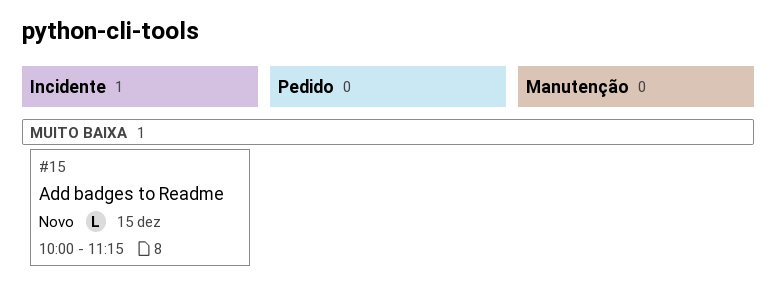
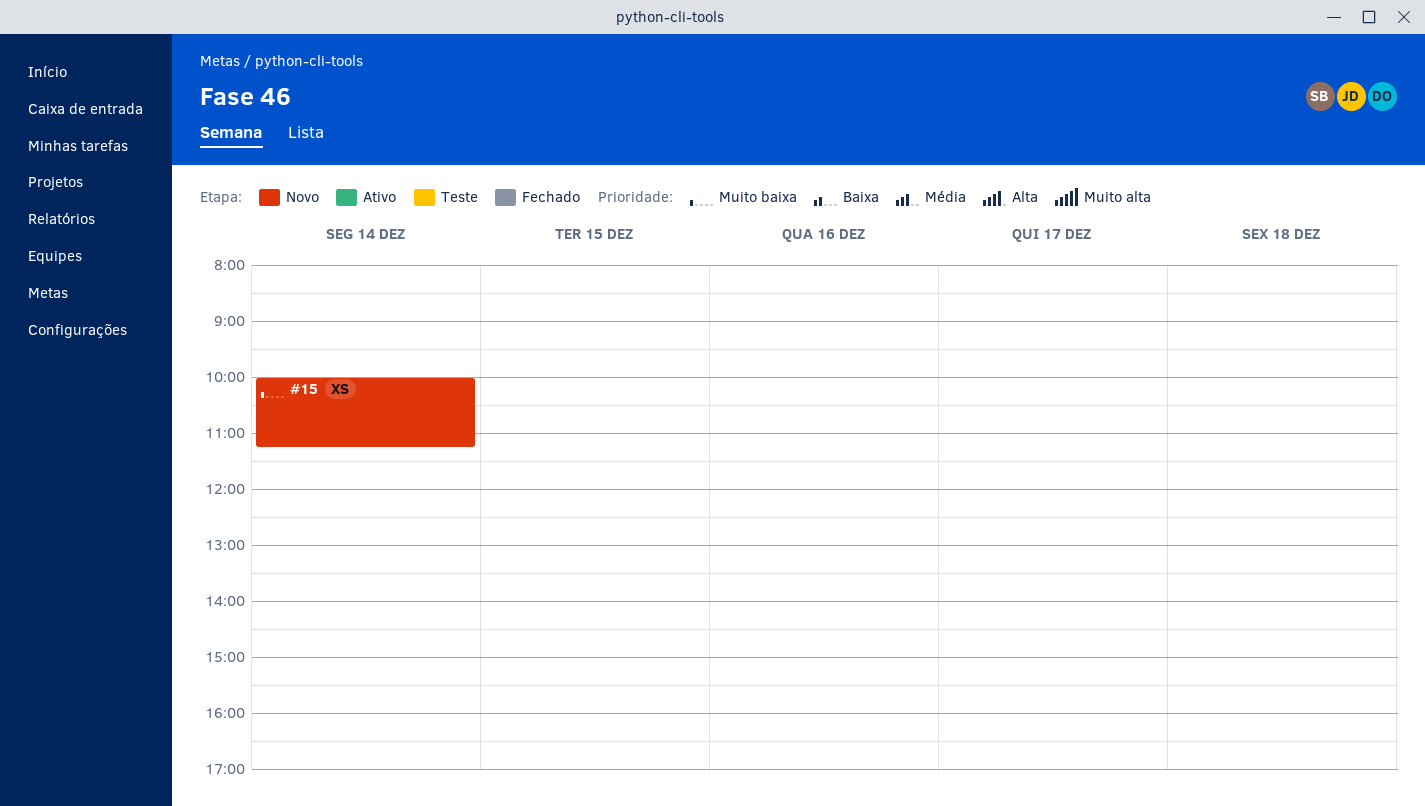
#15, estimate: L -> XS
#15, day: Dec 15 -> Dec 14

